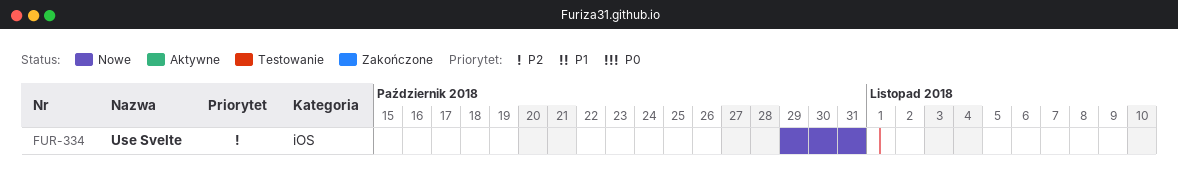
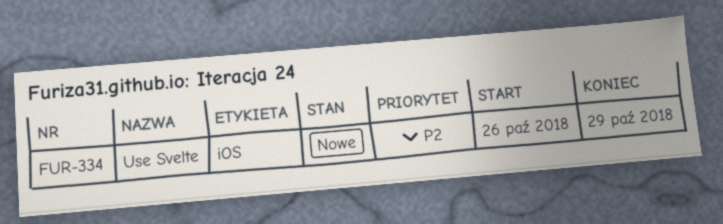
FUR-334, start: Oct 29 -> Oct 26
FUR-334, due: Oct 31 -> Oct 29

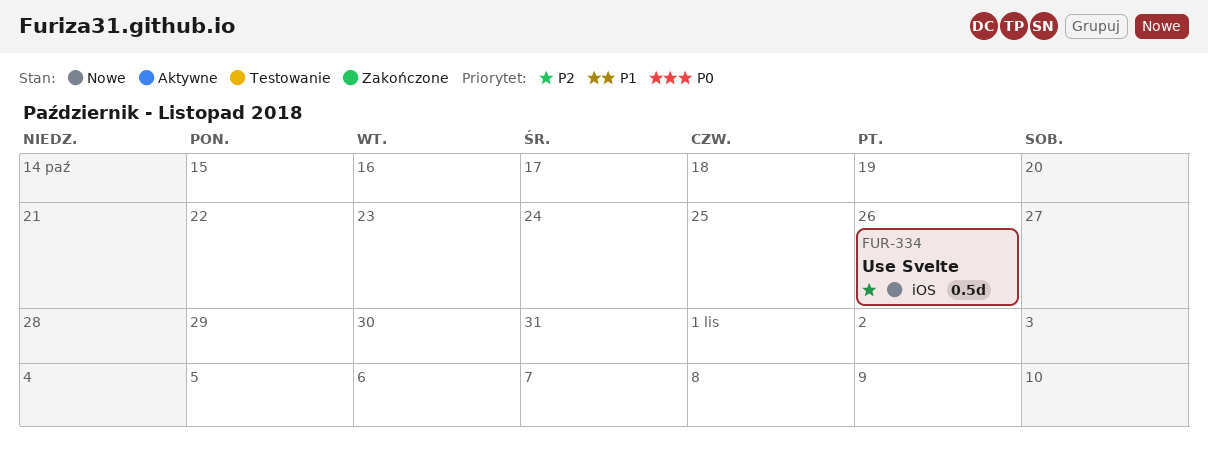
FUR-334, due: Oct 29 -> Oct 26

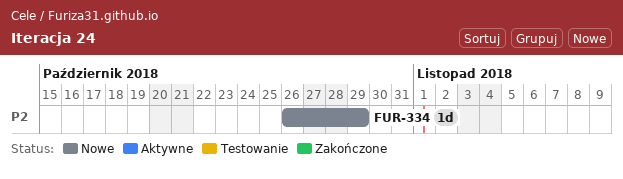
FUR-334, estimate: 0.5d -> 1d
FUR-334, due: Oct 26 -> Oct 29

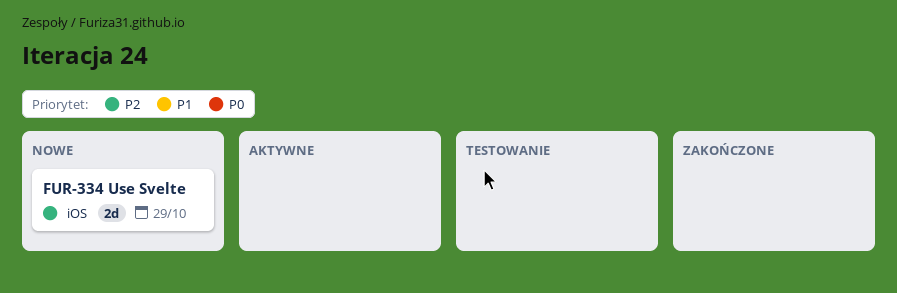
FUR-334, estimate: 1d -> 2d

